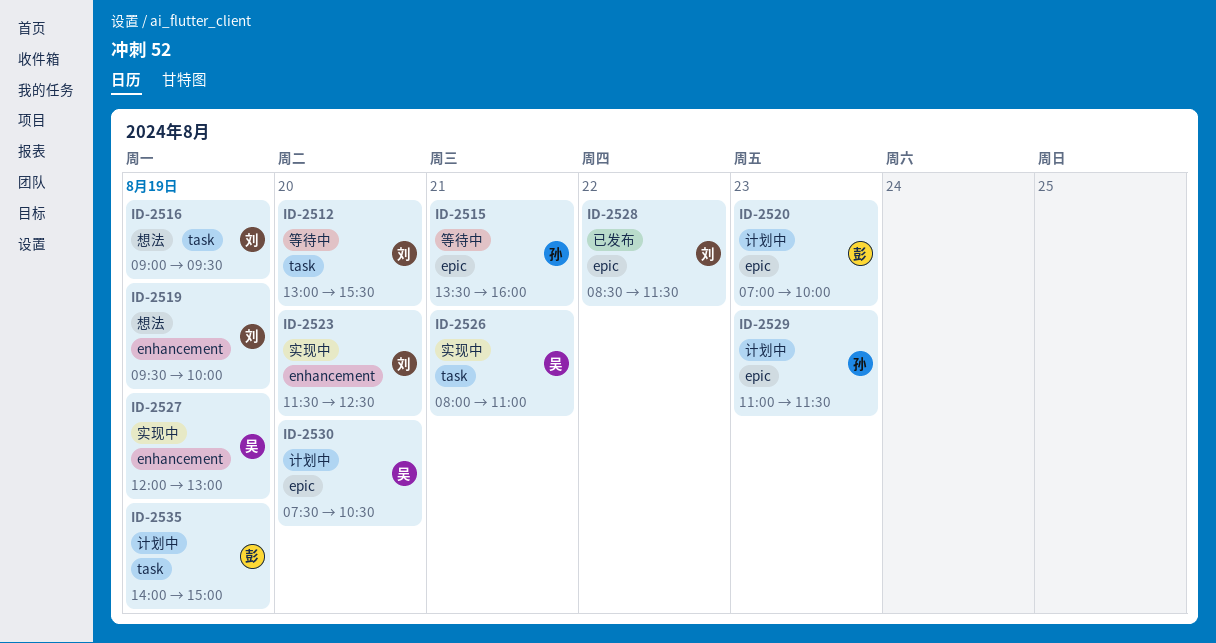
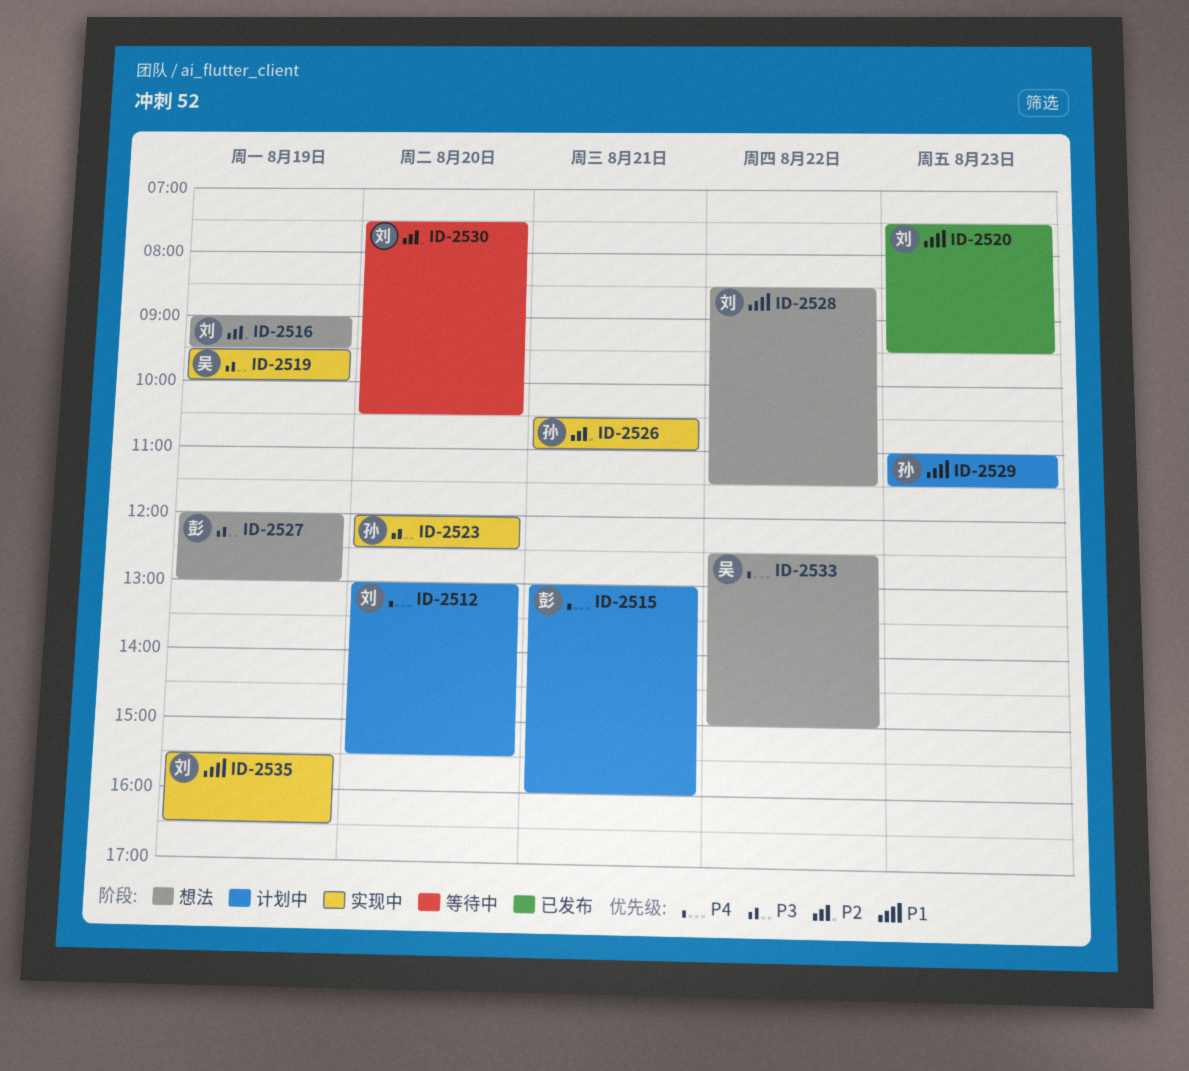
ID-2512, status: 等待中 -> 计划中
ID-2515, status: 等待中 -> 计划中
ID-2515, owner: 孙 -> 彭
ID-2515, begins: 13:30 -> 13:00
ID-2519, status: 想法 -> 实现中
ID-2519, owner: 刘 -> 吴
ID-2520, status: 计划中 -> 已发布
ID-2520, owner: 彭 -> 刘
ID-2520, begins: 07:00 -> 07:30
ID-2520, ends: 10:00 -> 09:30
ID-2523, owner: 刘 -> 孙
ID-2523, begins: 11:30 -> 12:00
ID-2526, owner: 吴 -> 孙
ID-2526, begins: 08:00 -> 10:30
ID-2527, status: 实现中 -> 想法
ID-2527, owner: 吴 -> 彭
ID-2528, status: 已发布 -> 想法
ID-2530, status: 计划中 -> 等待中
ID-2530, owner: 吴 -> 刘
ID-2533: none -> present
ID-2535, status: 计划中 -> 实现中
ID-2535, owner: 彭 -> 刘
ID-2535, begins: 14:00 -> 15:30
ID-2535, ends: 15:00 -> 16:30

